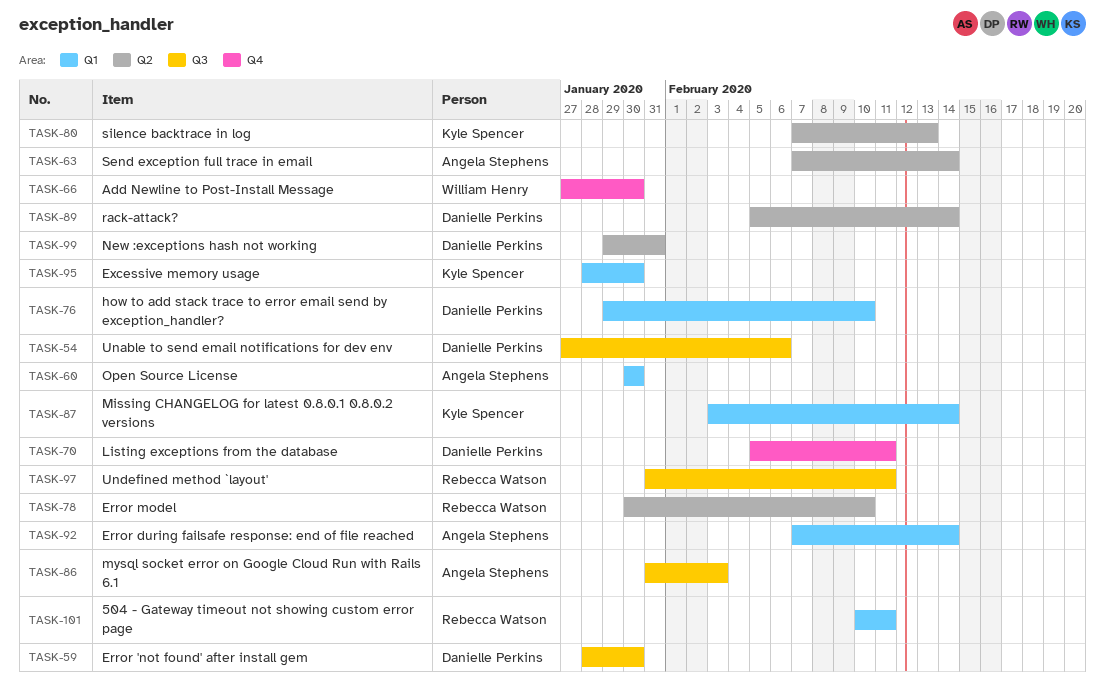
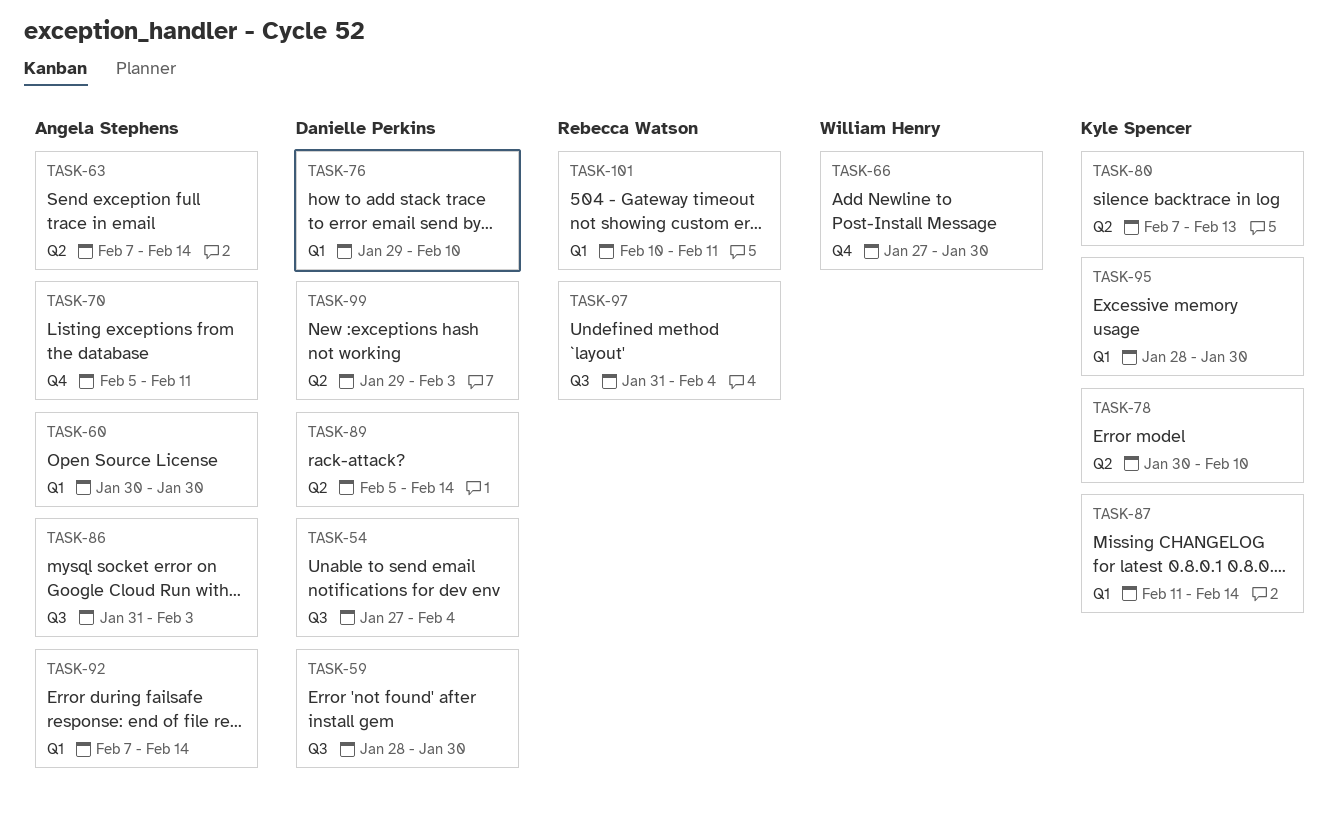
TASK-54, due: Feb 6 -> Feb 4
TASK-70, owner: Danielle Perkins -> Angela Stephens
TASK-78, owner: Rebecca Watson -> Kyle Spencer
TASK-87, start: Feb 3 -> Feb 11
TASK-97, due: Feb 11 -> Feb 4
TASK-99, due: Jan 31 -> Feb 3

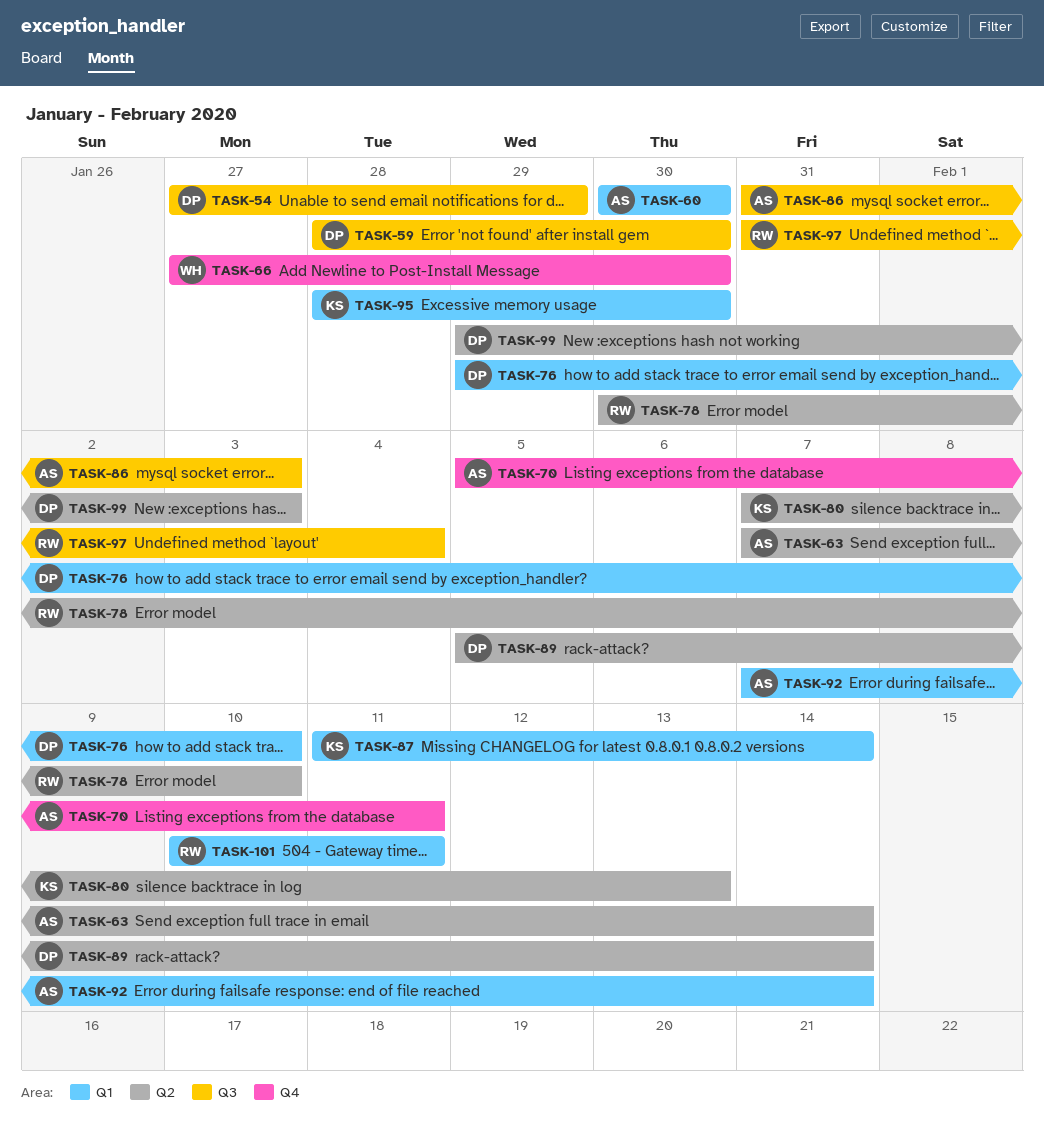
TASK-54, due: Feb 4 -> Jan 29
TASK-78, owner: Kyle Spencer -> Rebecca Watson

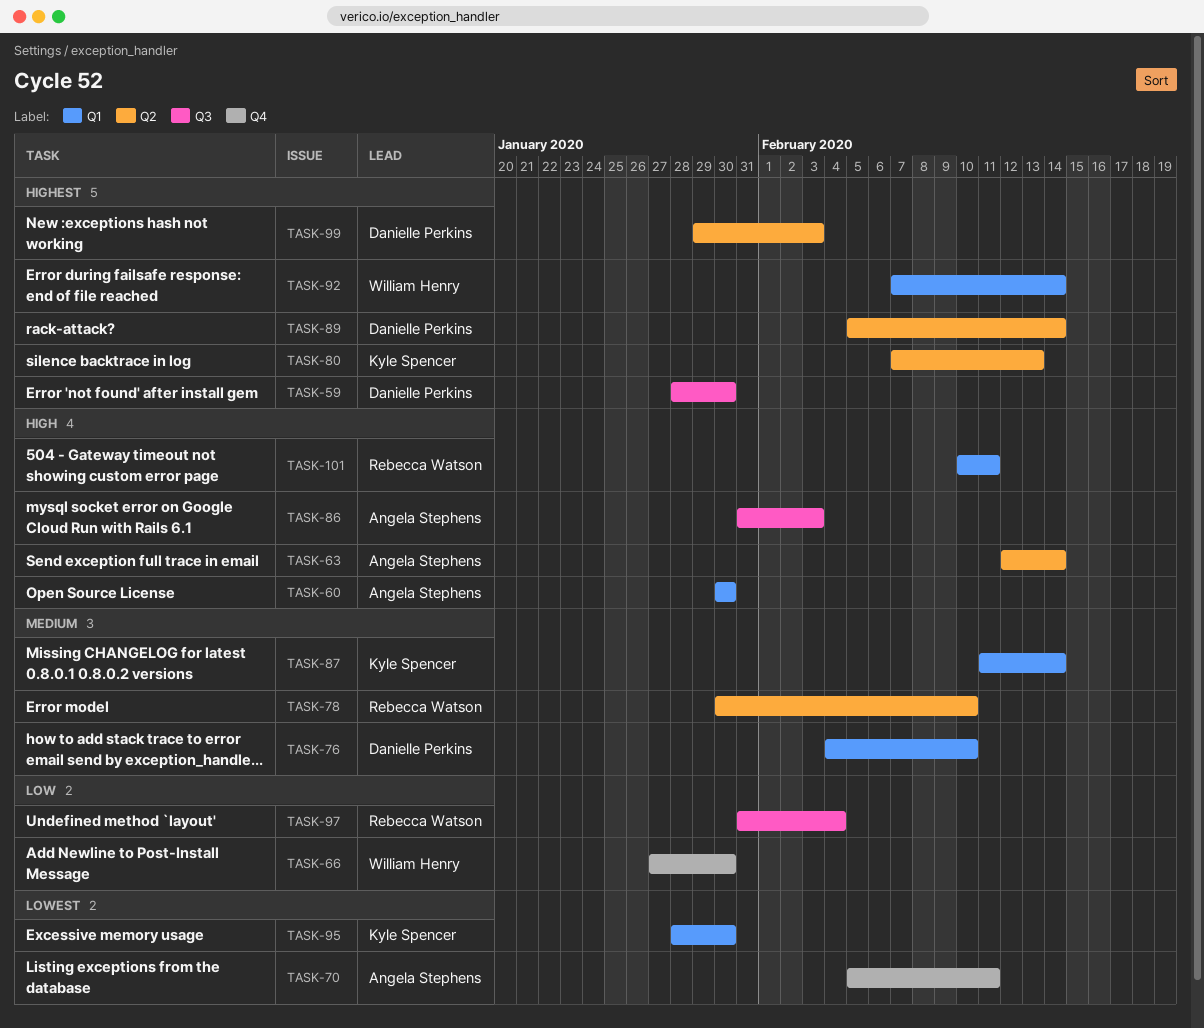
TASK-54: present -> none
TASK-63, start: Feb 7 -> Feb 12
TASK-76, start: Jan 29 -> Feb 4
TASK-92, owner: Angela Stephens -> William Henry

